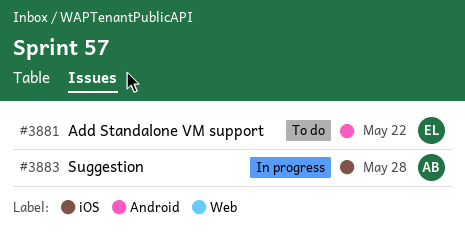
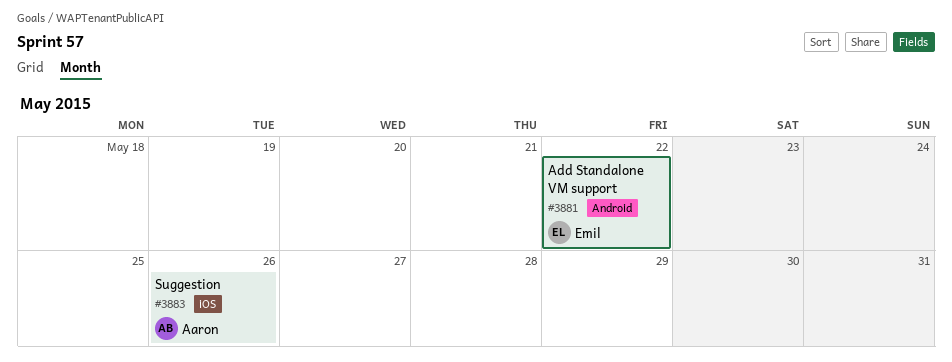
#3883, due: May 28 -> May 26

